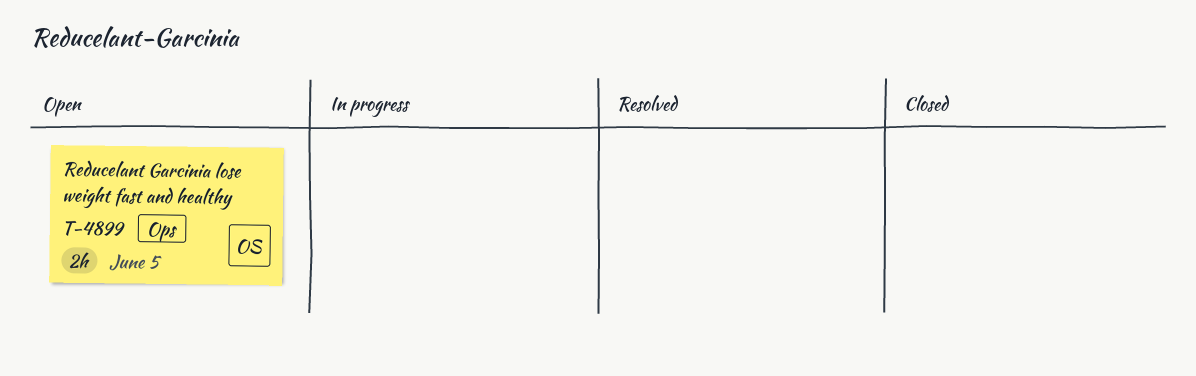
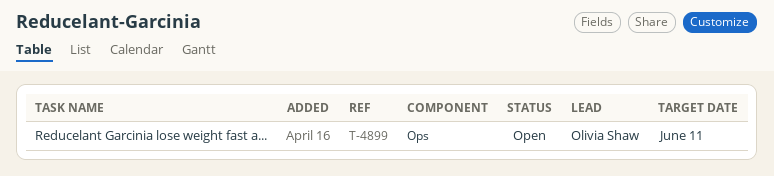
T-4899, due: Jun 5 -> Jun 11

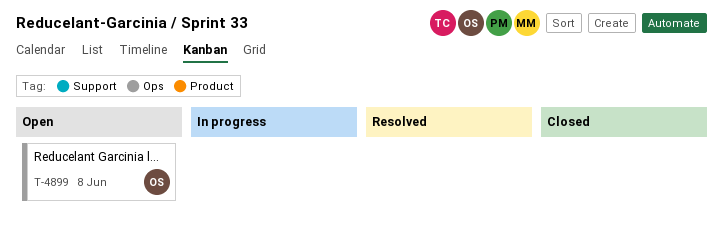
T-4899, due: Jun 11 -> Jun 8

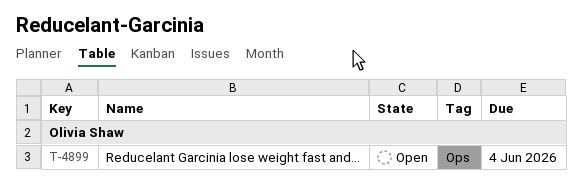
T-4899, due: Jun 8 -> Jun 4

